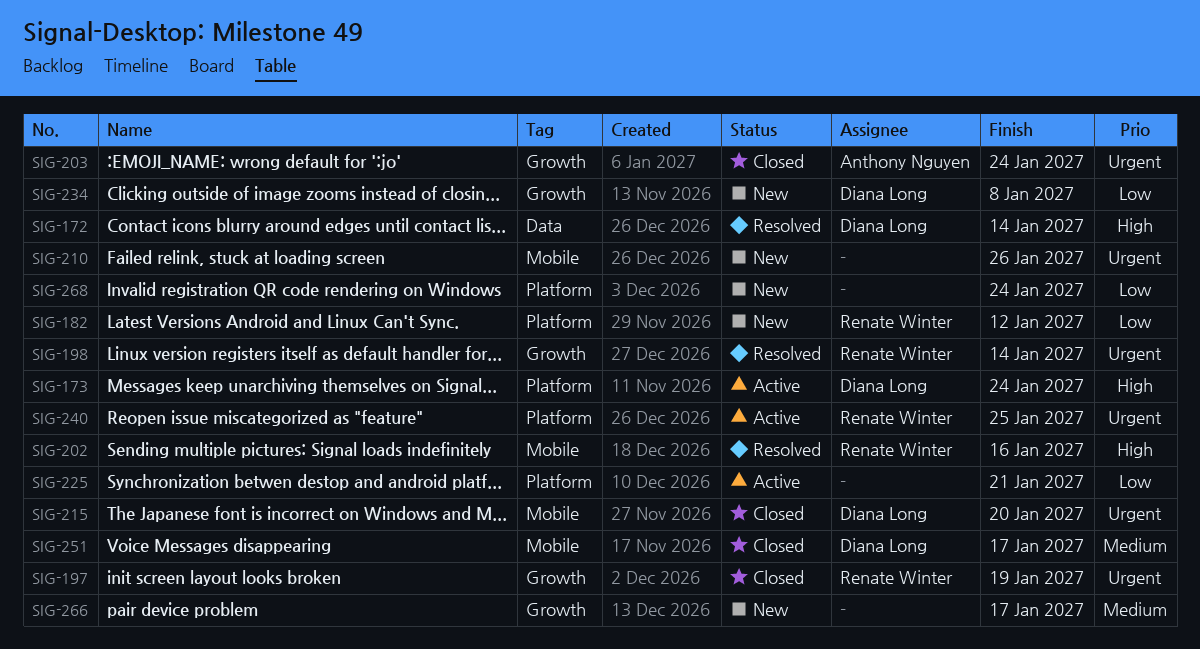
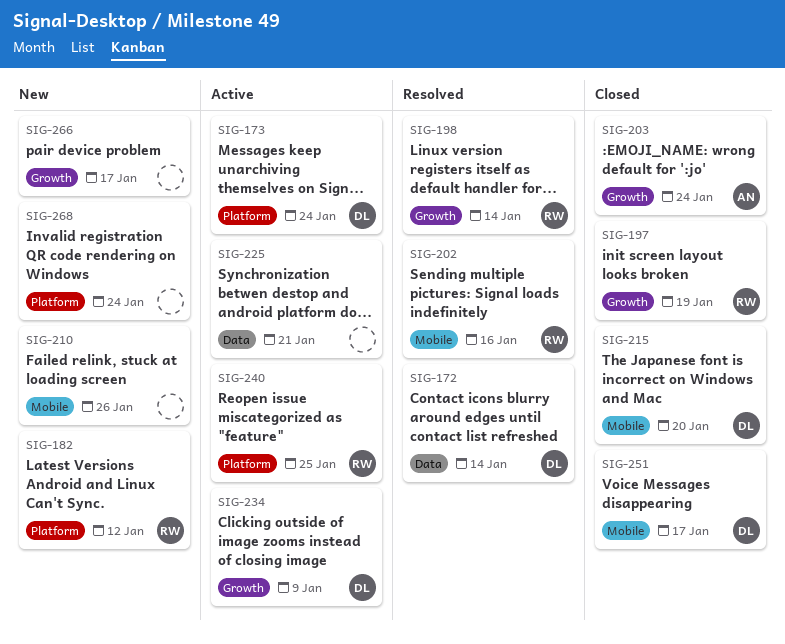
SIG-225, label: Platform -> Data
SIG-234, status: New -> Active
SIG-234, due: Jan 8 -> Jan 9

